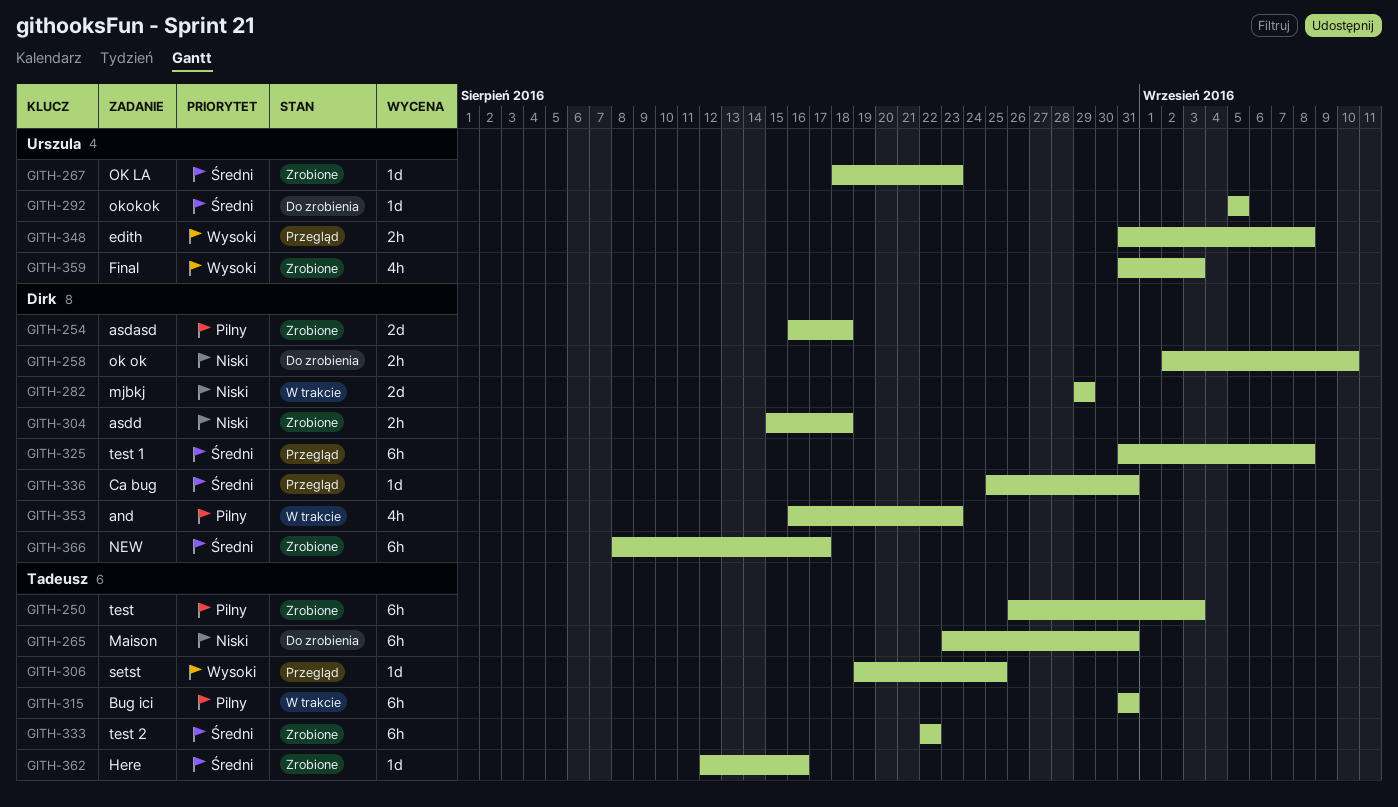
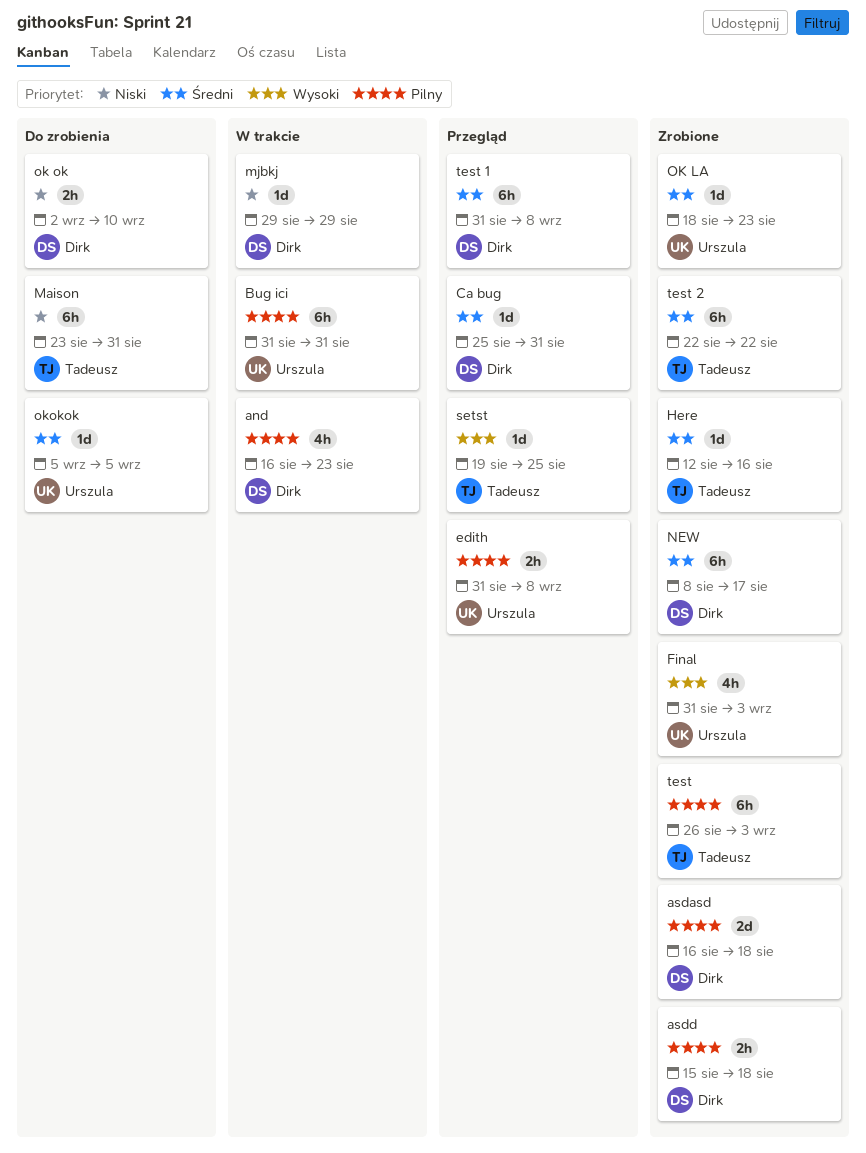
asdd, priority: Niski -> Pilny
Bug ici, owner: Tadeusz -> Urszula
edith, priority: Wysoki -> Pilny
mjbkj, estimate: 2d -> 1d

